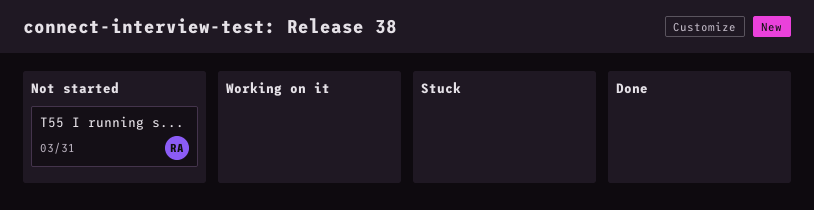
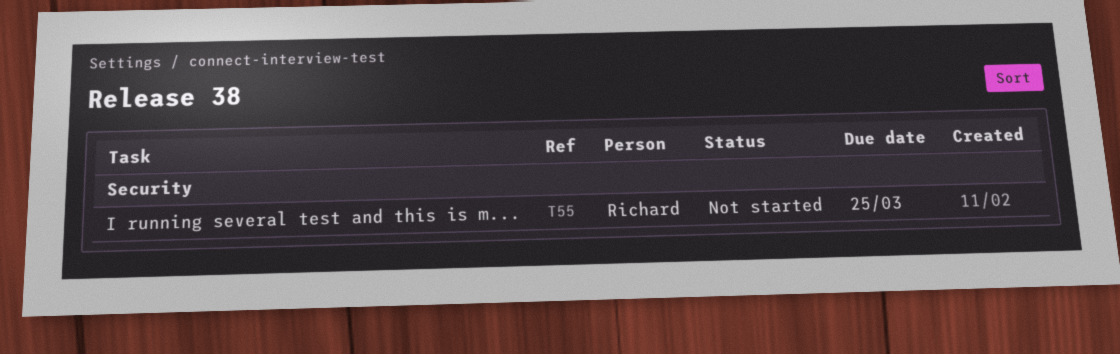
T55, due: Mar 31 -> Mar 25

